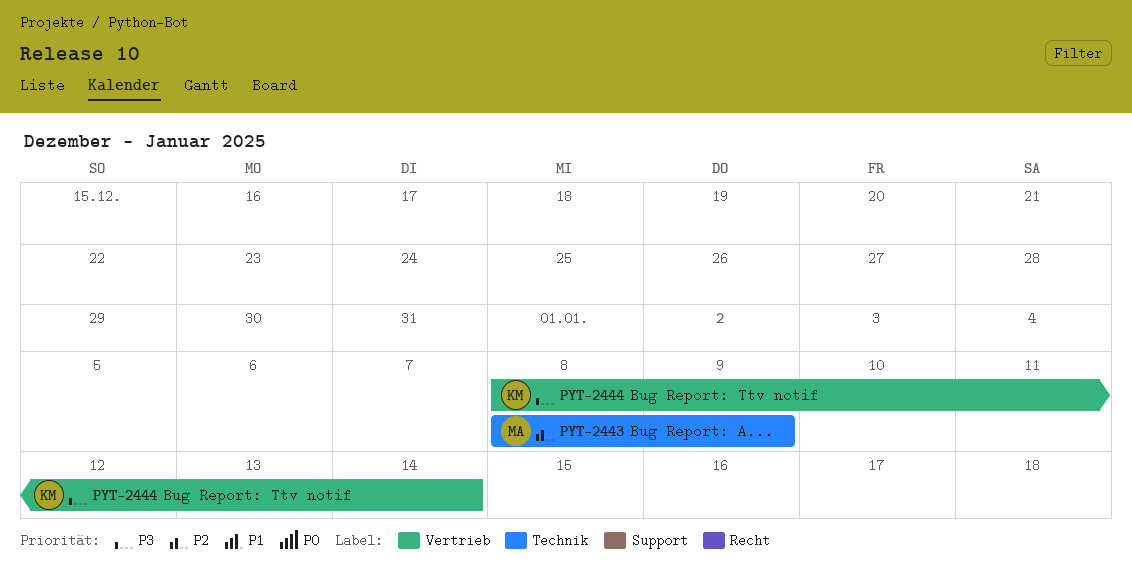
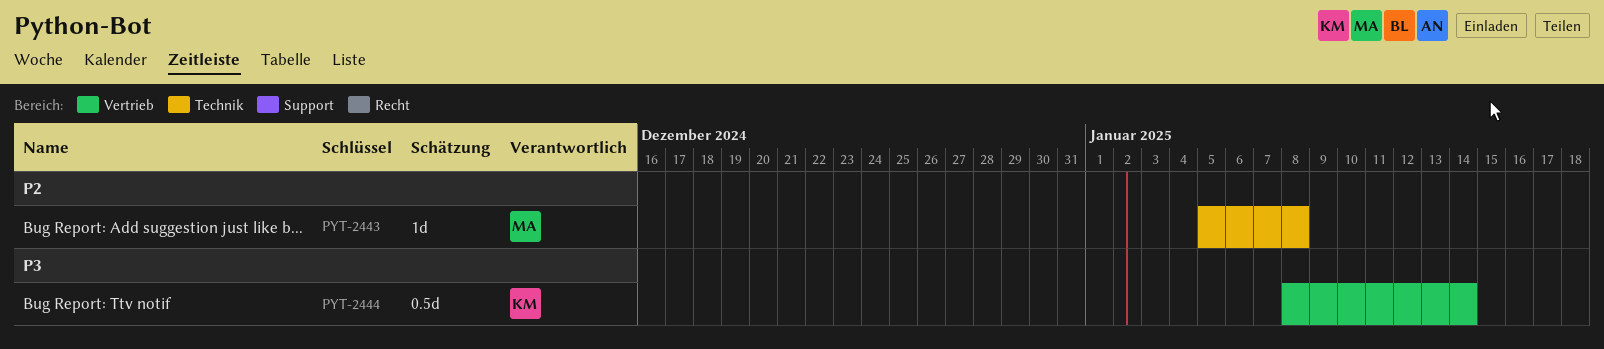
PYT-2443, start: Jan 8 -> Jan 5
PYT-2443, due: Jan 9 -> Jan 8

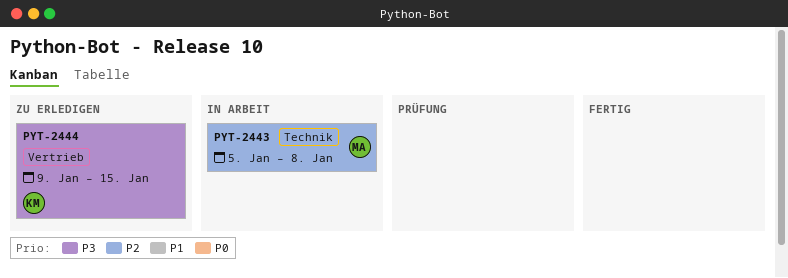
PYT-2444, start: Jan 8 -> Jan 9
PYT-2444, due: Jan 14 -> Jan 15

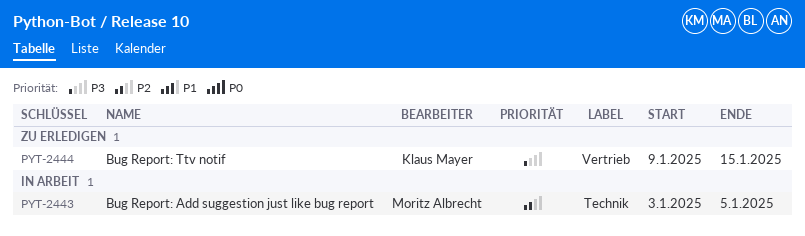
PYT-2443, start: Jan 5 -> Jan 3
PYT-2443, due: Jan 8 -> Jan 5

